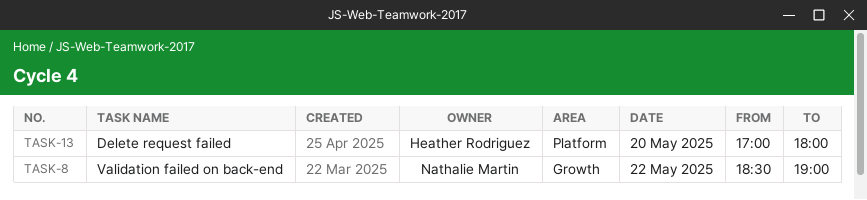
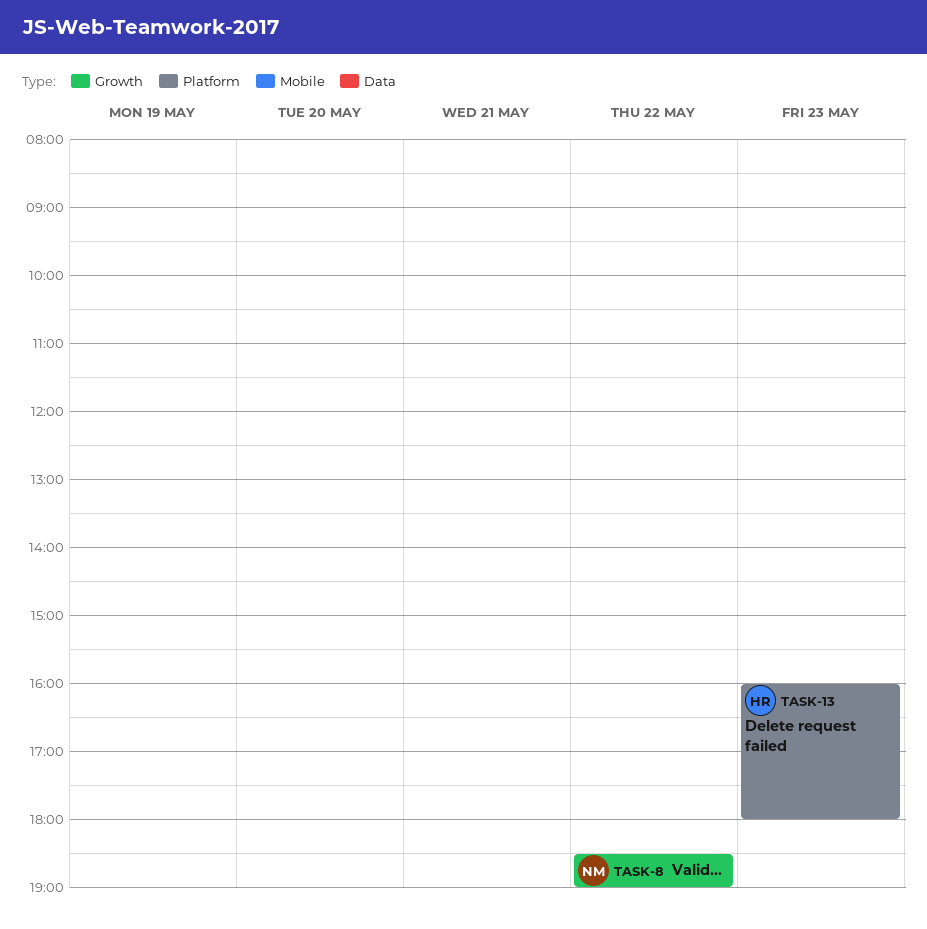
TASK-13, day: May 20 -> May 23
TASK-13, begins: 17:00 -> 16:00

